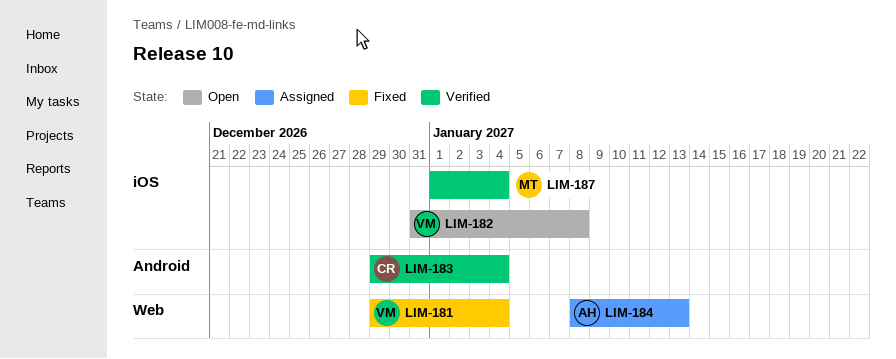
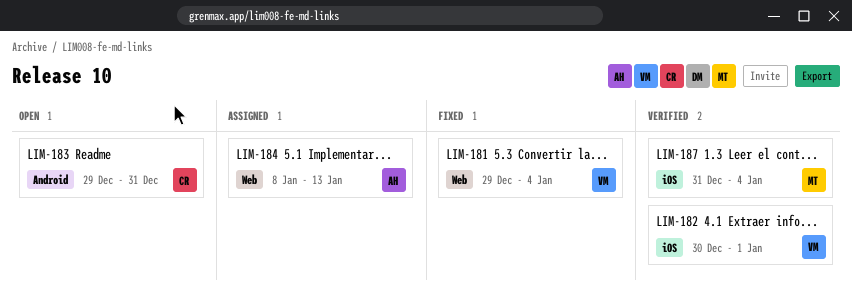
LIM-182, status: Open -> Verified
LIM-182, start: Dec 31 -> Dec 30
LIM-182, due: Jan 8 -> Jan 1
LIM-183, status: Verified -> Open
LIM-183, due: Jan 4 -> Dec 31
LIM-187, start: Jan 1 -> Dec 31

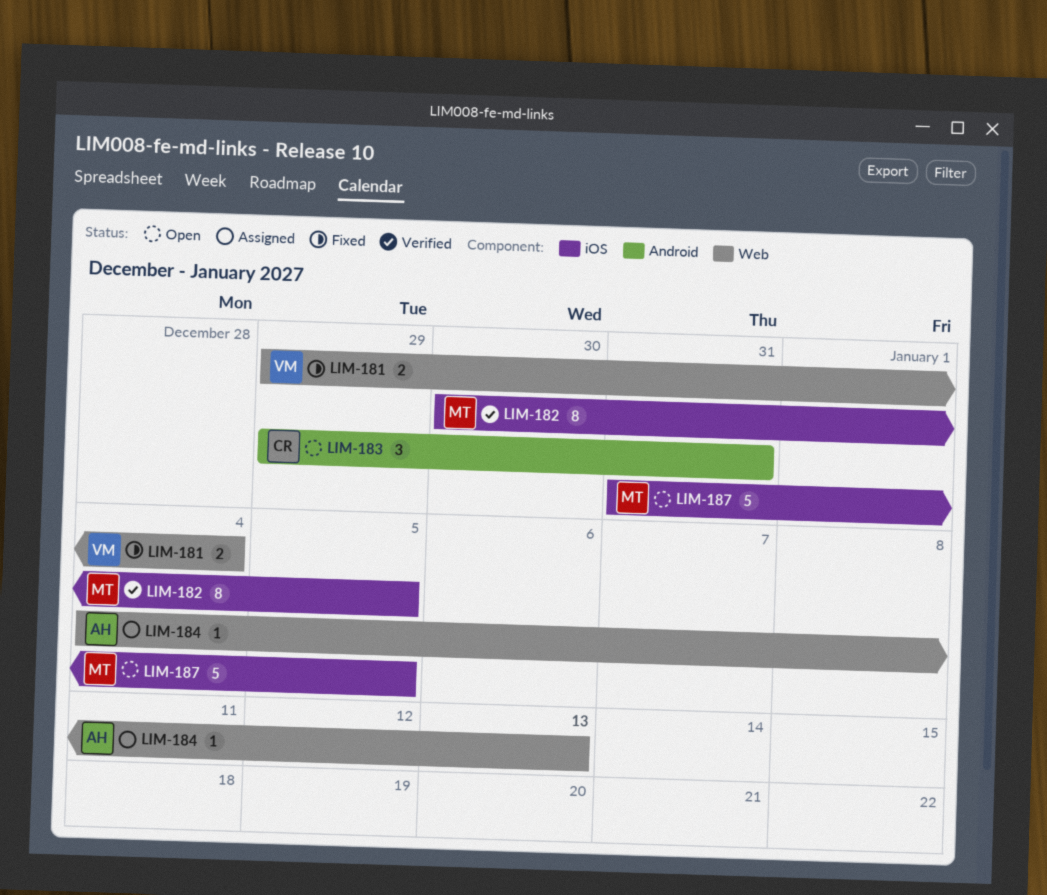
LIM-182, owner: VM -> MT
LIM-182, due: Jan 1 -> Jan 5
LIM-184, start: Jan 8 -> Jan 4
LIM-187, status: Verified -> Open
LIM-187, due: Jan 4 -> Jan 5

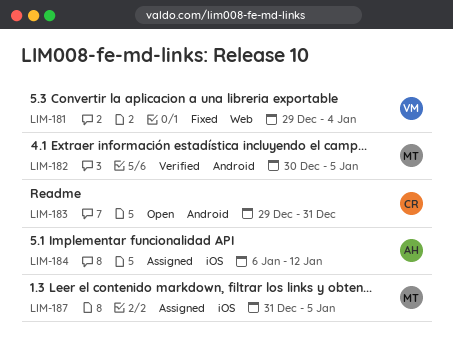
LIM-182, label: iOS -> Android
LIM-184, label: Web -> iOS
LIM-184, start: Jan 4 -> Jan 6
LIM-184, due: Jan 13 -> Jan 12
LIM-187, status: Open -> Assigned

